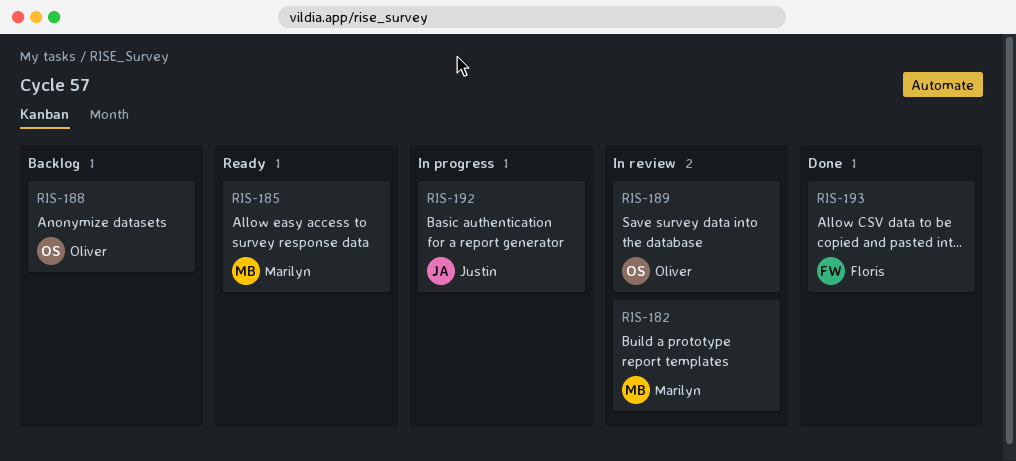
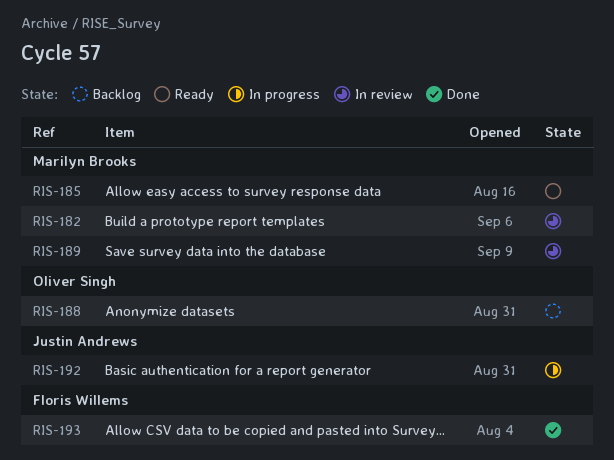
RIS-189, owner: Oliver Singh -> Marilyn Brooks

